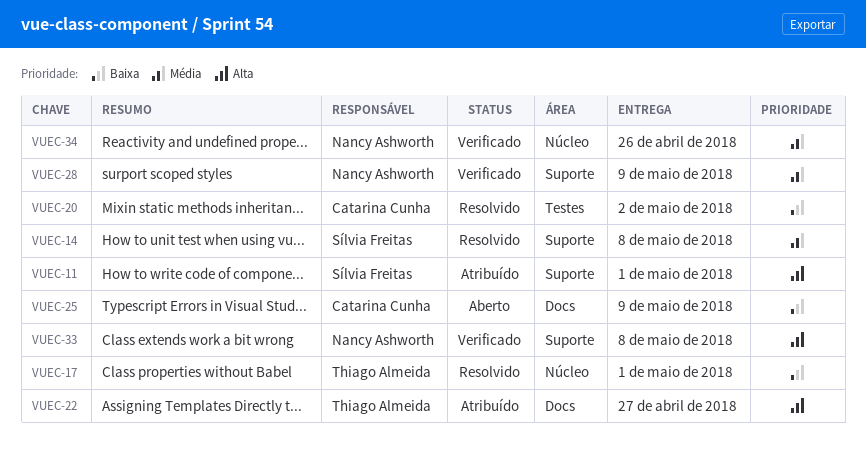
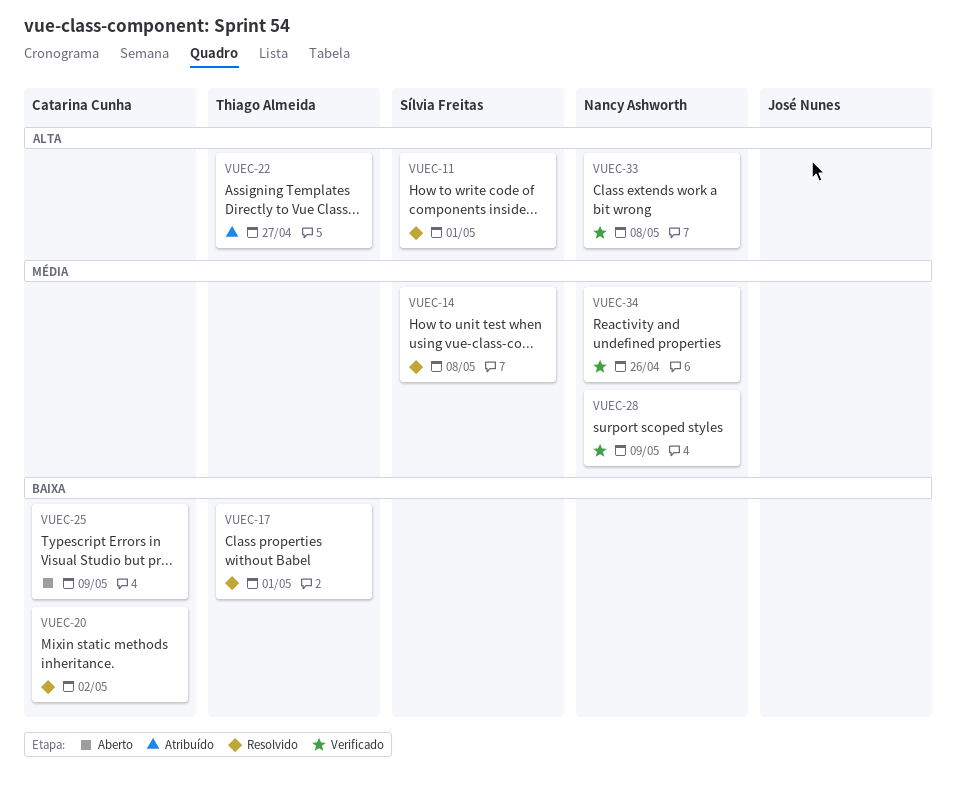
VUEC-11, status: Atribuído -> Resolvido

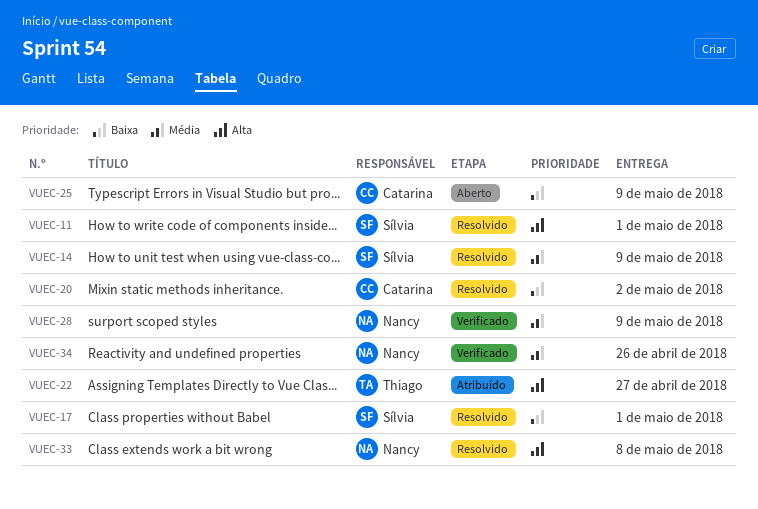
VUEC-14, due: May 8 -> May 9
VUEC-17, owner: Thiago Almeida -> Sílvia Freitas
VUEC-33, status: Verificado -> Resolvido

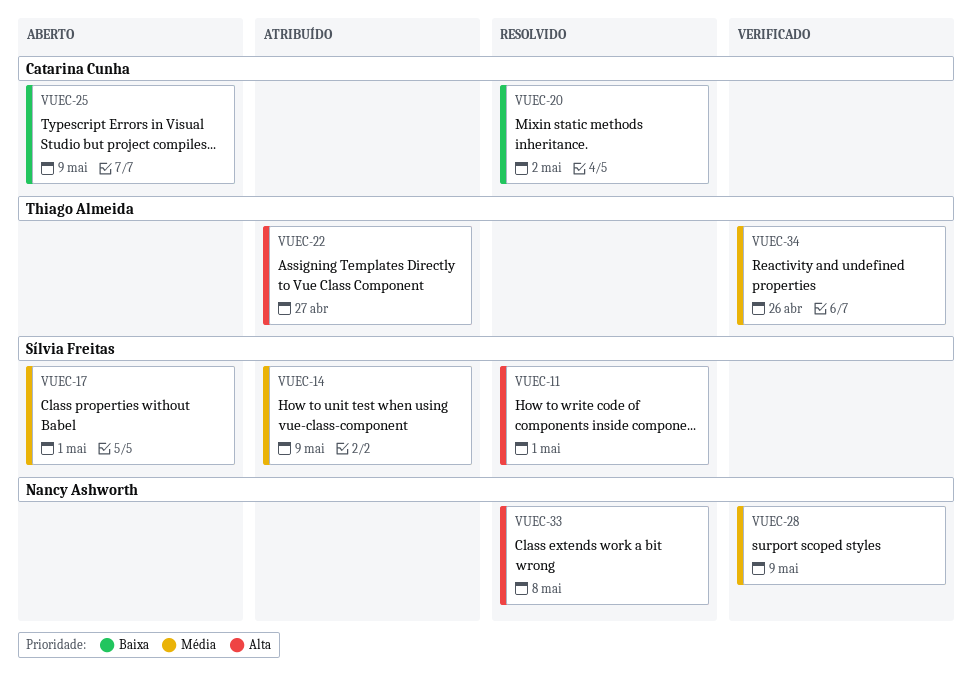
VUEC-14, status: Resolvido -> Atribuído
VUEC-17, status: Resolvido -> Aberto
VUEC-17, priority: Baixa -> Média
VUEC-34, owner: Nancy Ashworth -> Thiago Almeida

